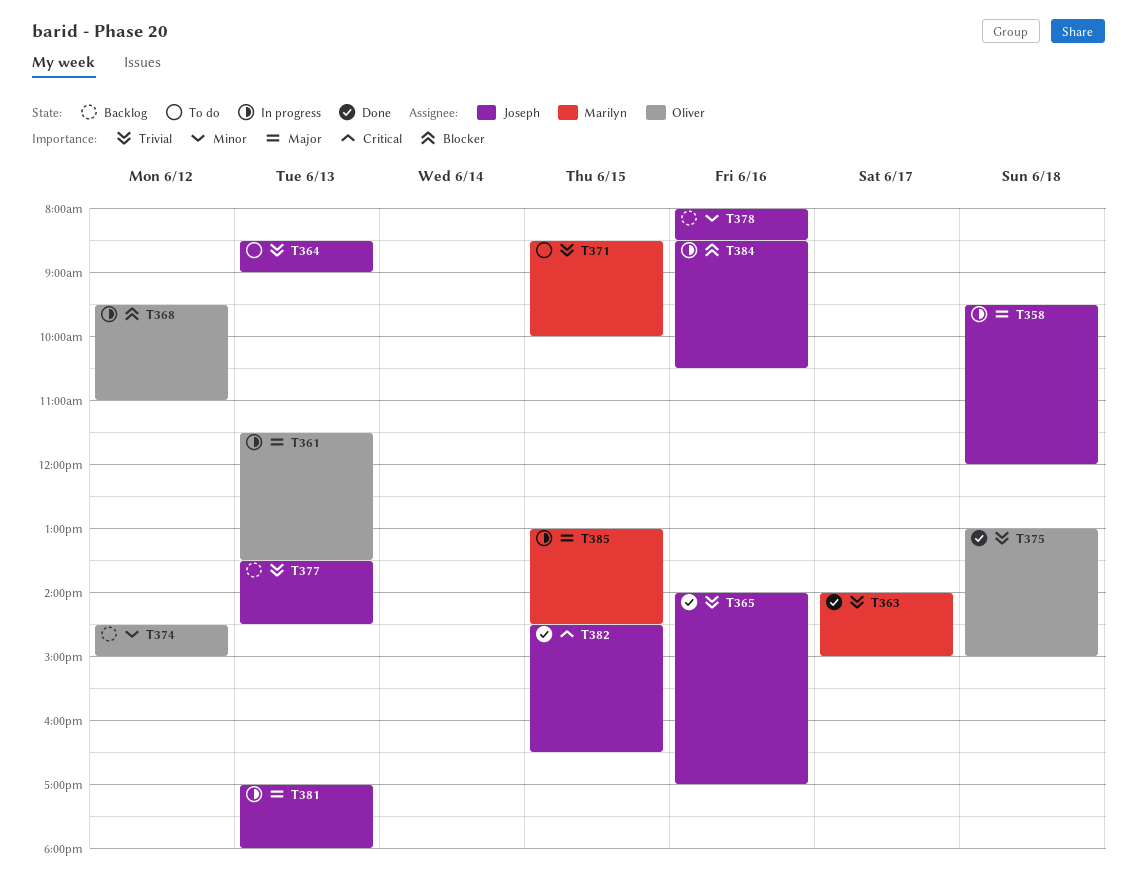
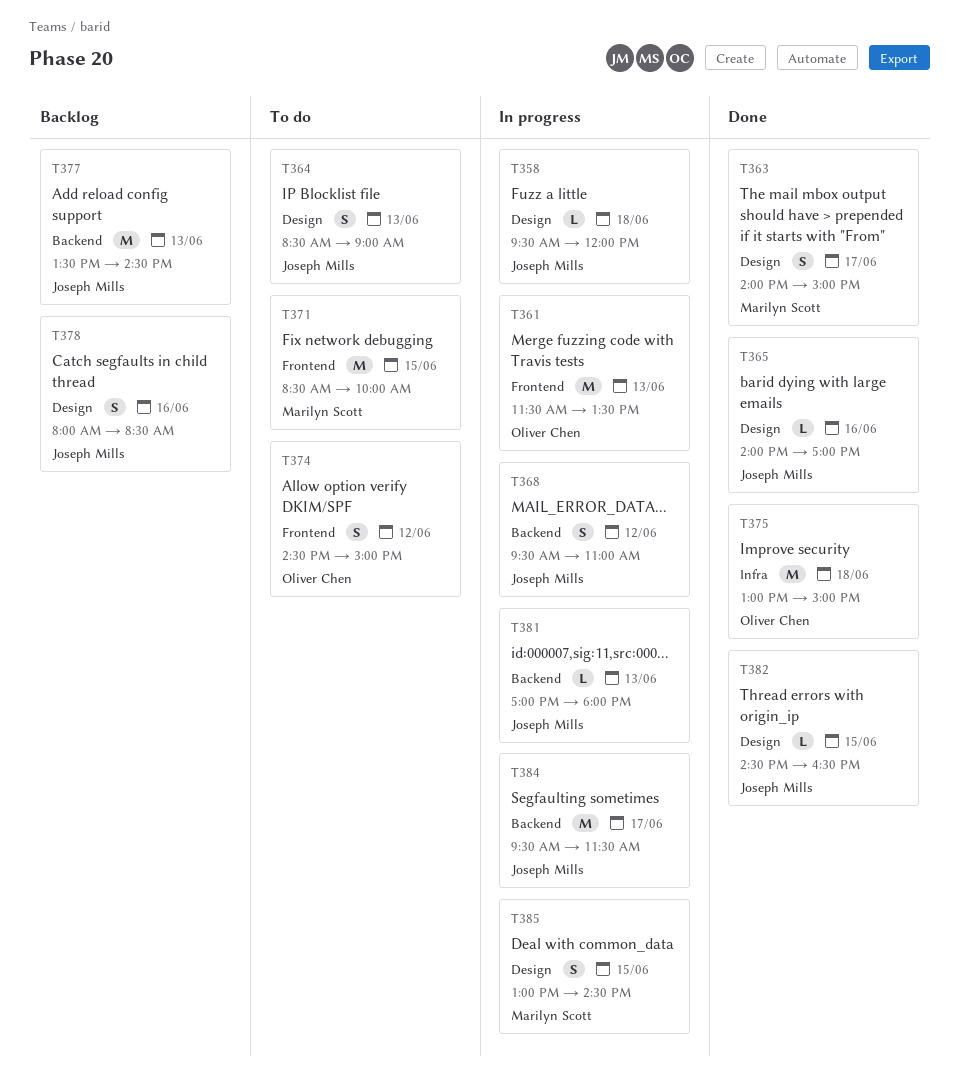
T368, owner: Oliver Chen -> Joseph Mills
T374, status: Backlog -> To do
T384, day: Jun 16 -> Jun 17
T384, begins: 08:30 -> 09:30
T384, ends: 10:30 -> 11:30

